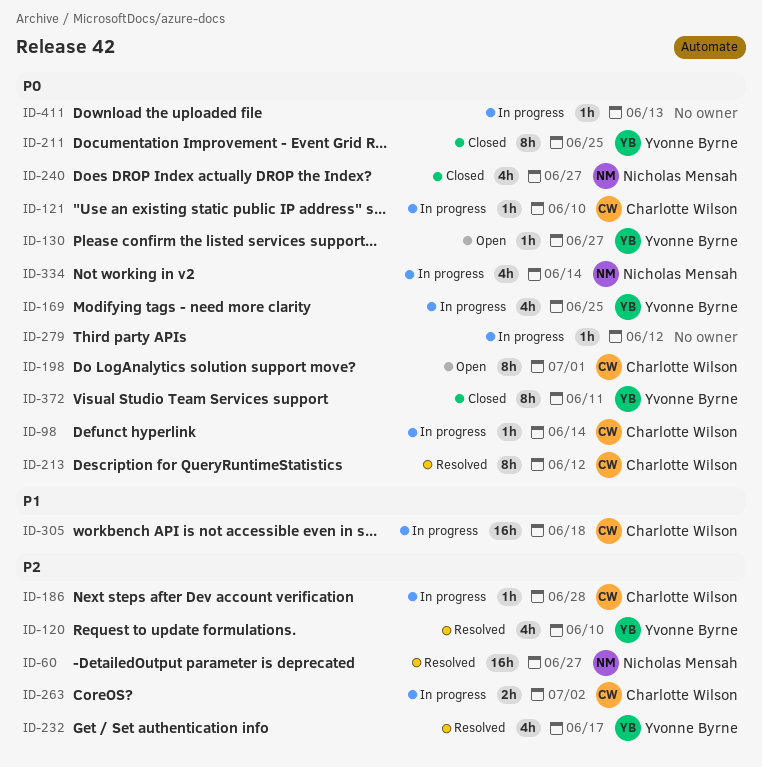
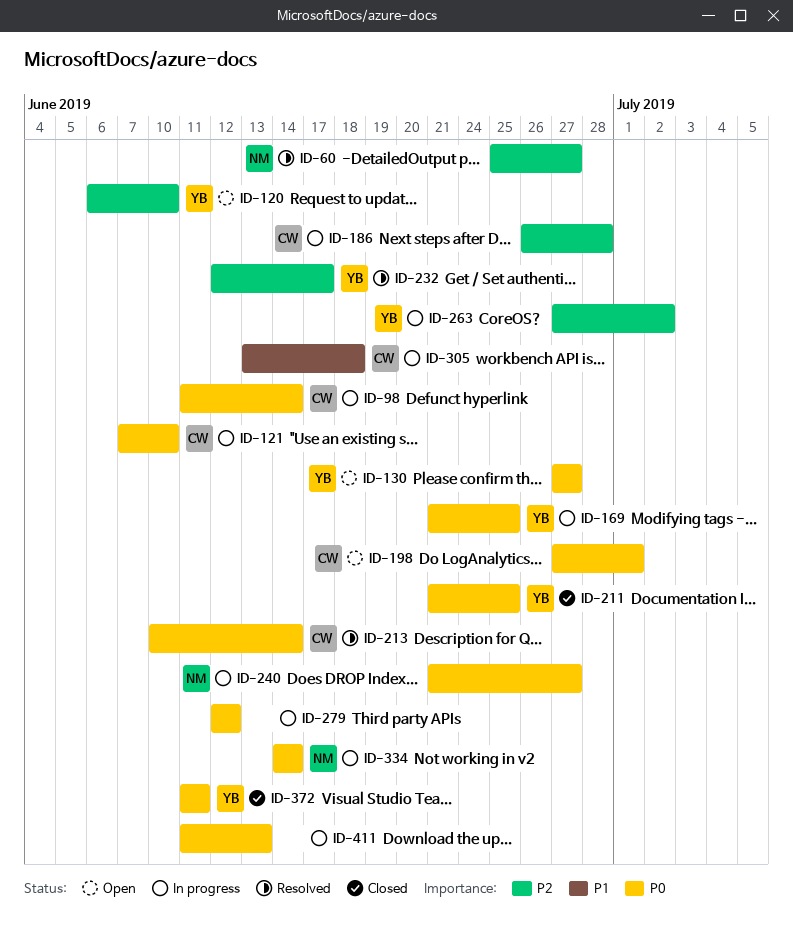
ID-120, status: Resolved -> Open
ID-213, due: Jun 12 -> Jun 14
ID-240, status: Closed -> In progress
ID-263, owner: Charlotte Wilson -> Yvonne Byrne

